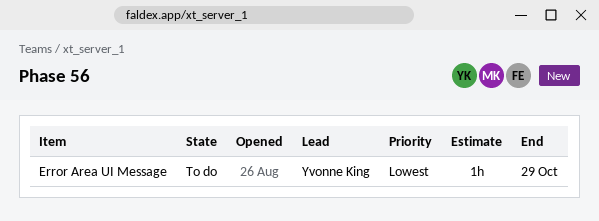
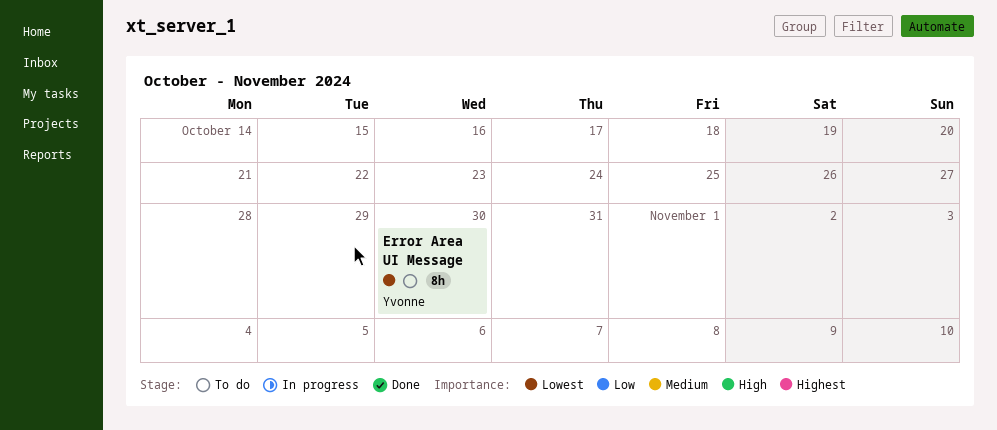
Error Area UI Message, estimate: 1h -> 8h
Error Area UI Message, due: Oct 29 -> Oct 30

